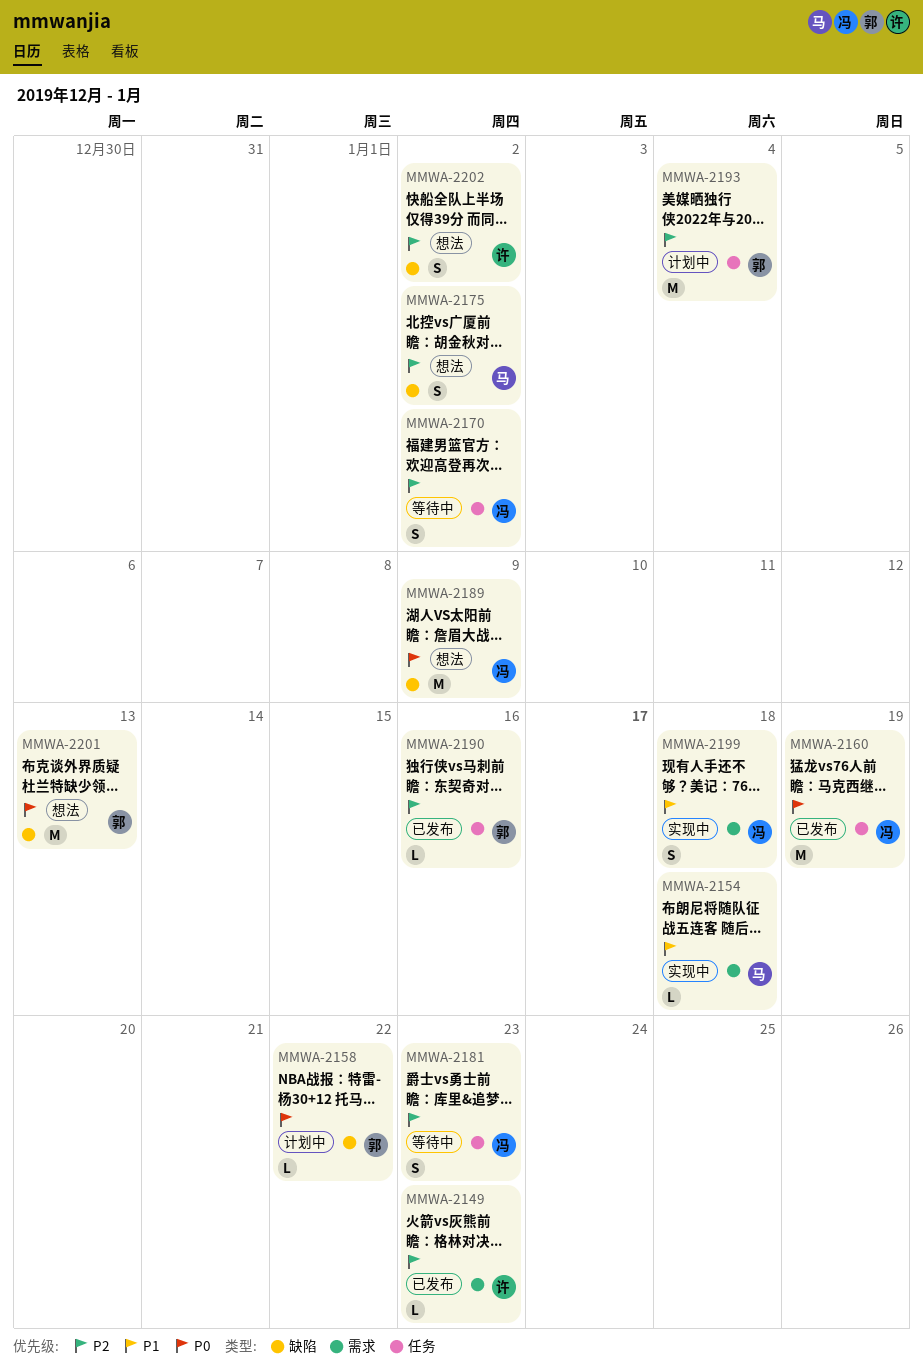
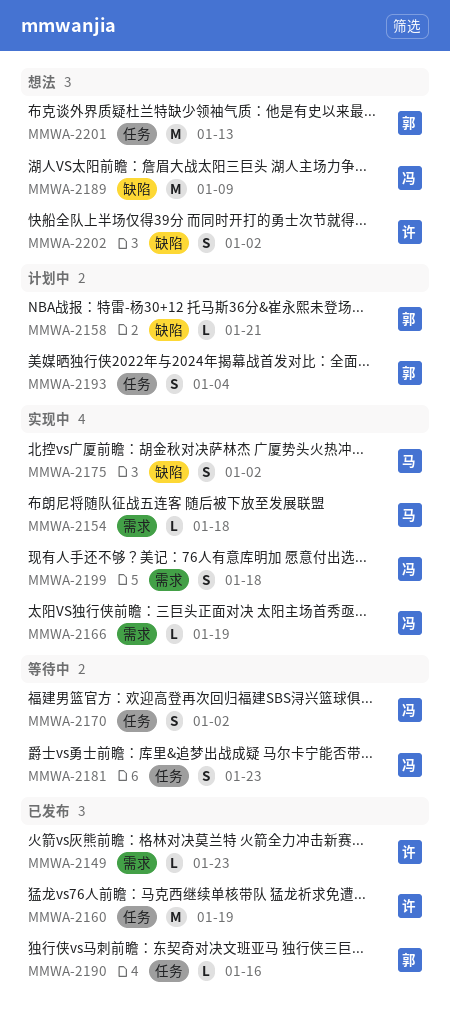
MMWA-2158, due: Jan 22 -> Jan 21
MMWA-2160, owner: 冯 -> 许
MMWA-2166: none -> present
MMWA-2175, status: 想法 -> 实现中
MMWA-2193, estimate: M -> S
MMWA-2201, label: 缺陷 -> 任务

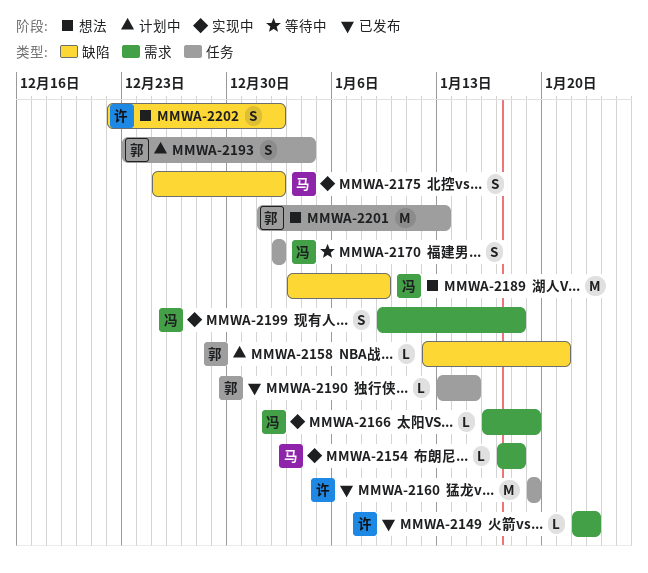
MMWA-2181: present -> none
MMWA-2190, due: Jan 16 -> Jan 15

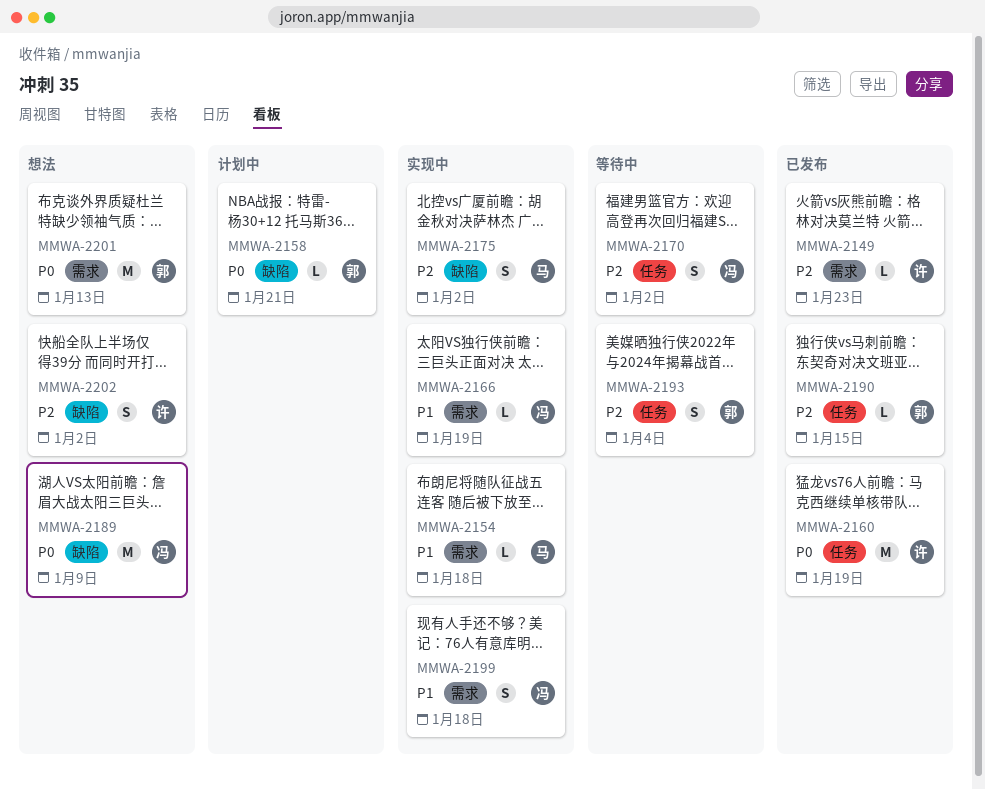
MMWA-2193, status: 计划中 -> 等待中
MMWA-2201, label: 任务 -> 需求

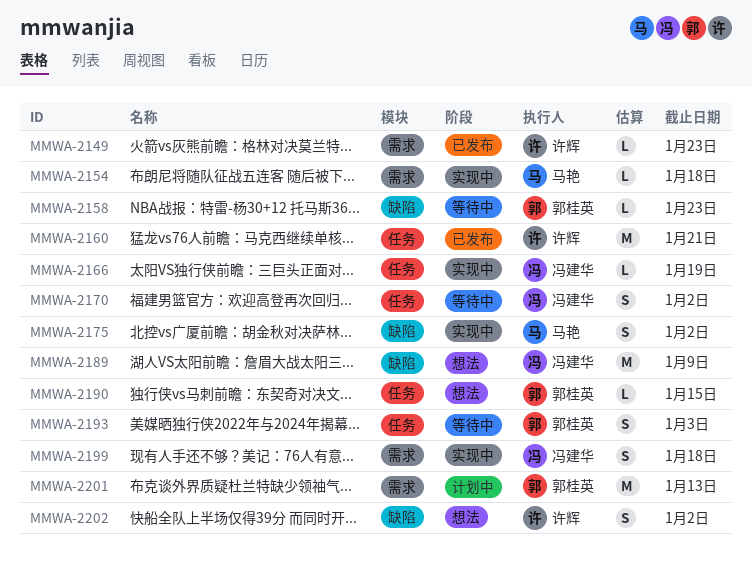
MMWA-2158, status: 计划中 -> 等待中
MMWA-2158, due: Jan 21 -> Jan 23
MMWA-2160, due: Jan 19 -> Jan 21
MMWA-2166, label: 需求 -> 任务
MMWA-2190, status: 已发布 -> 想法
MMWA-2193, due: Jan 4 -> Jan 3
MMWA-2201, status: 想法 -> 计划中

